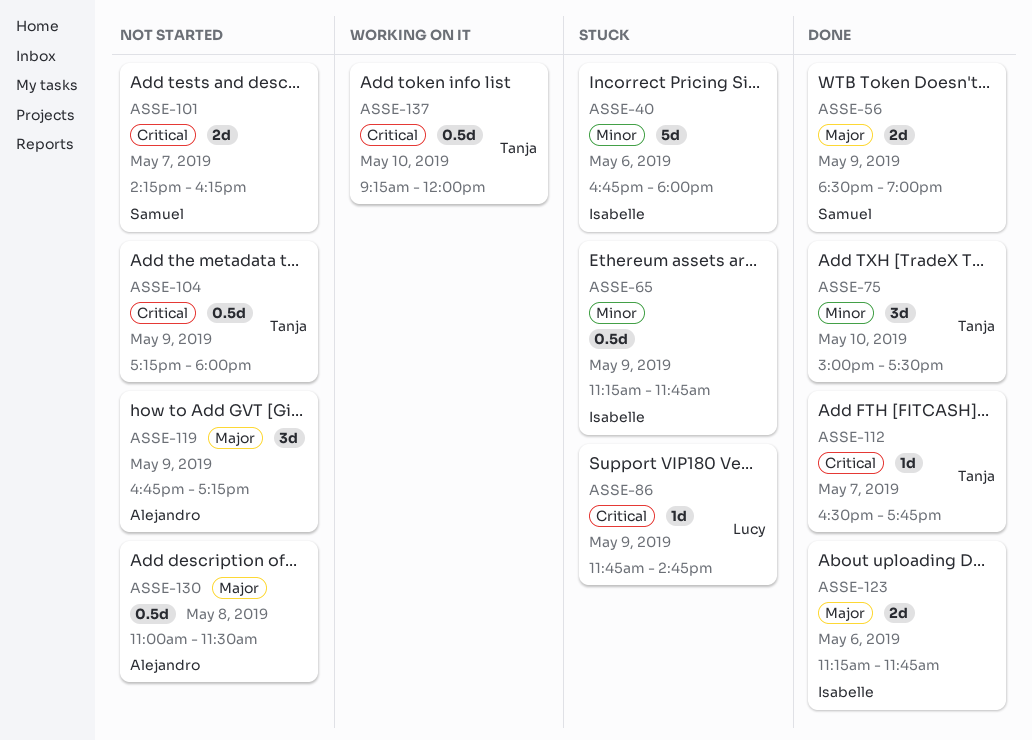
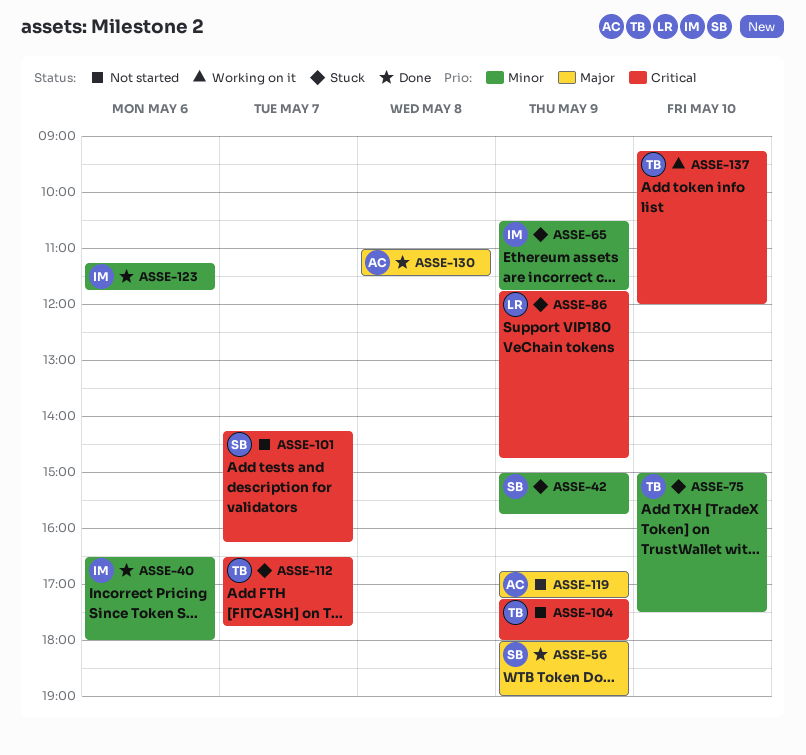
ASSE-40, status: Stuck -> Done
ASSE-40, begins: 16:45 -> 16:30
ASSE-42: none -> present
ASSE-56, begins: 18:30 -> 18:00
ASSE-65, begins: 11:15 -> 10:30
ASSE-75, status: Done -> Stuck
ASSE-112, status: Done -> Stuck
ASSE-123, priority: Major -> Minor
ASSE-130, status: Not started -> Done

